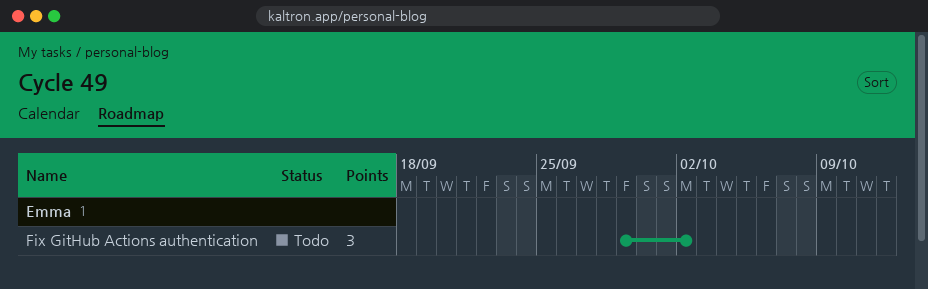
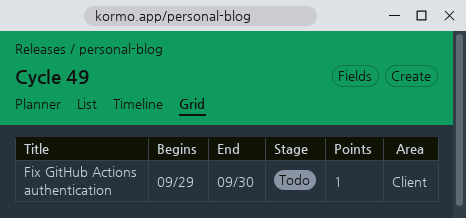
Fix GitHub Actions authentication, estimate: 3 -> 1
Fix GitHub Actions authentication, due: Oct 2 -> Sep 30

